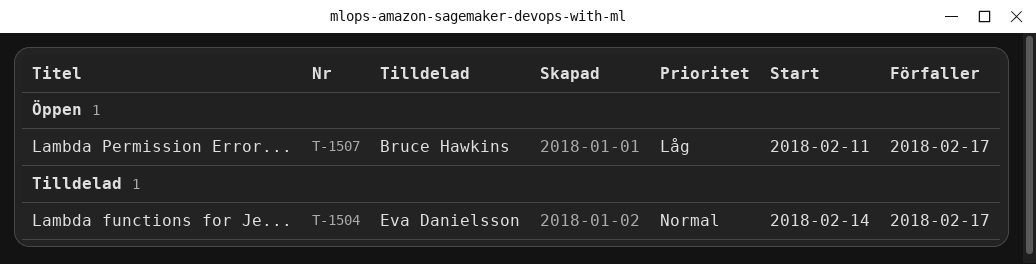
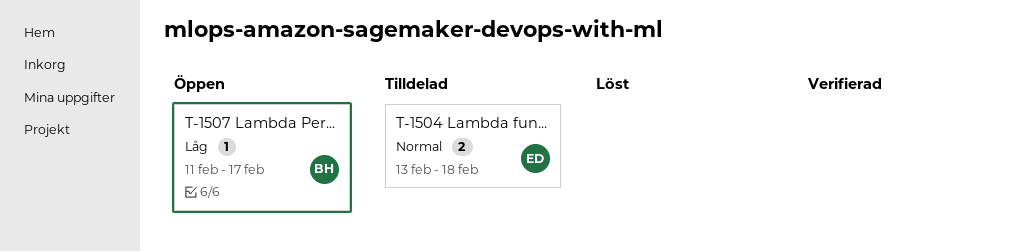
T-1504, start: Feb 14 -> Feb 13
T-1504, due: Feb 17 -> Feb 18

